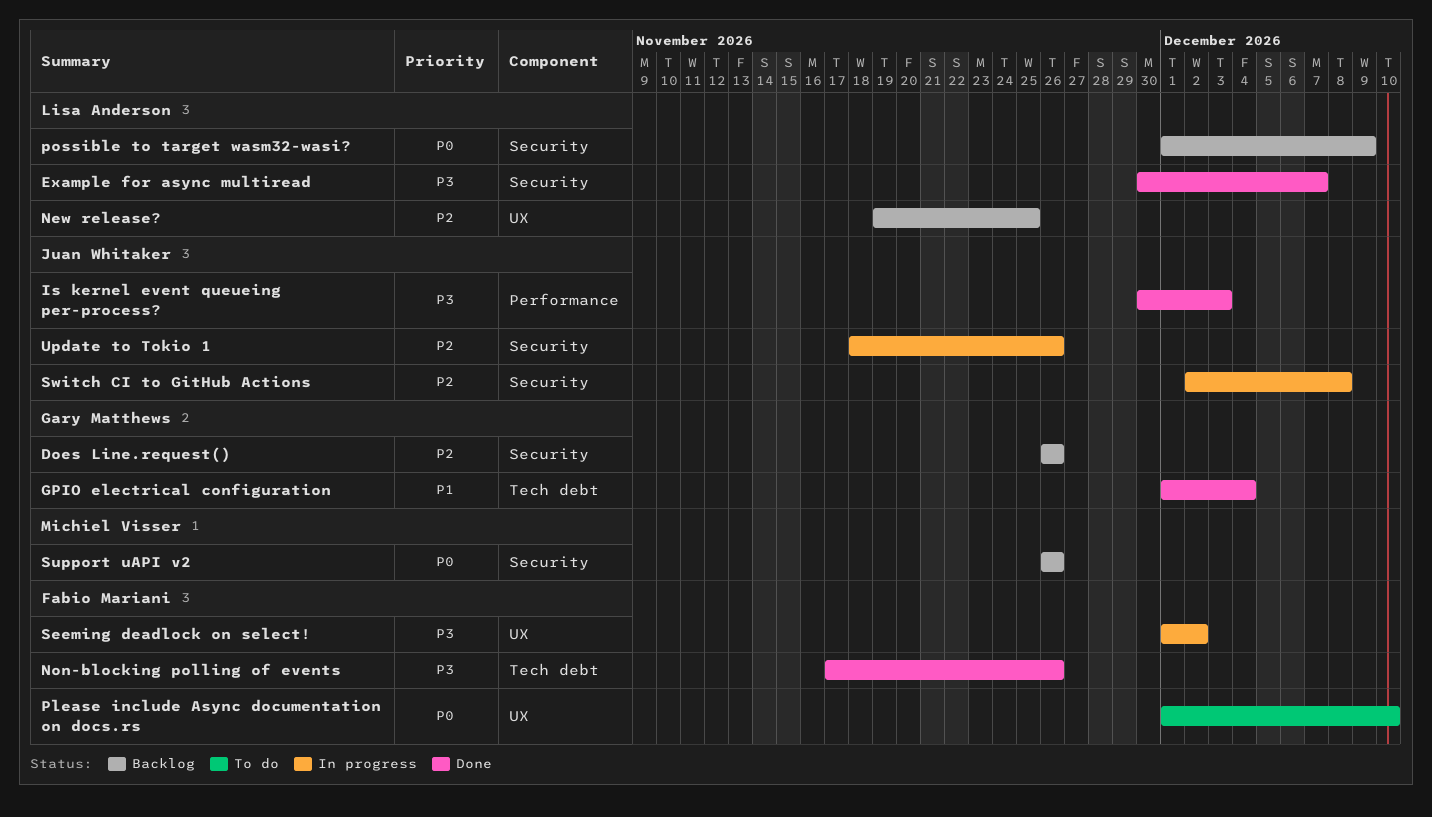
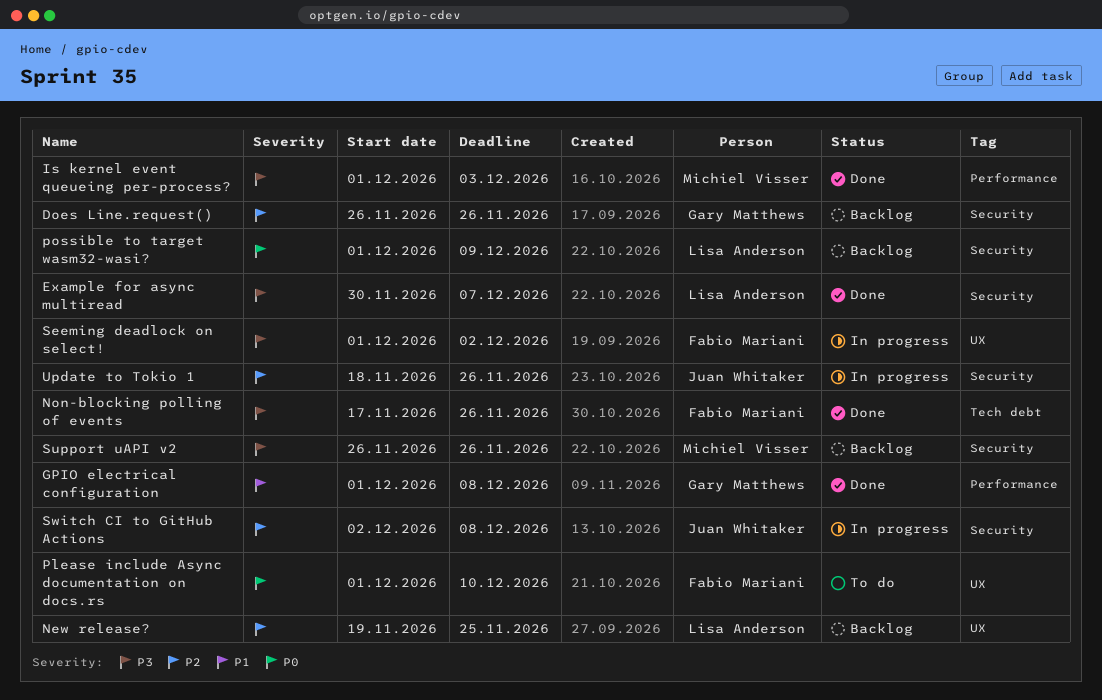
GPIO electrical configuration, label: Tech debt -> Performance
GPIO electrical configuration, due: Dec 4 -> Dec 8
Is kernel event queueing per-process?, owner: Juan Whitaker -> Michiel Visser
Is kernel event queueing per-process?, start: Nov 30 -> Dec 1
Support uAPI v2, priority: P0 -> P3

